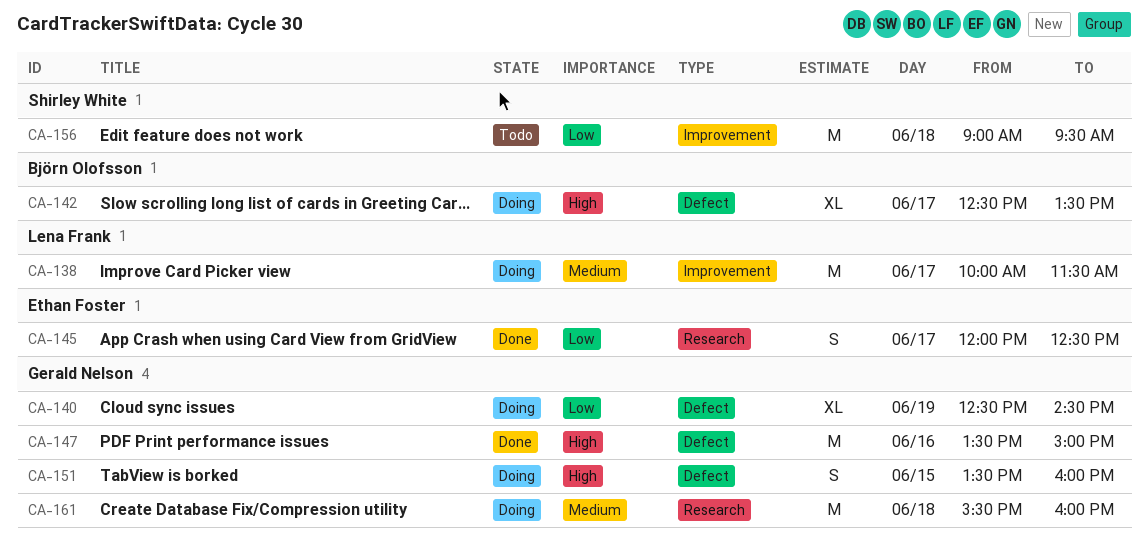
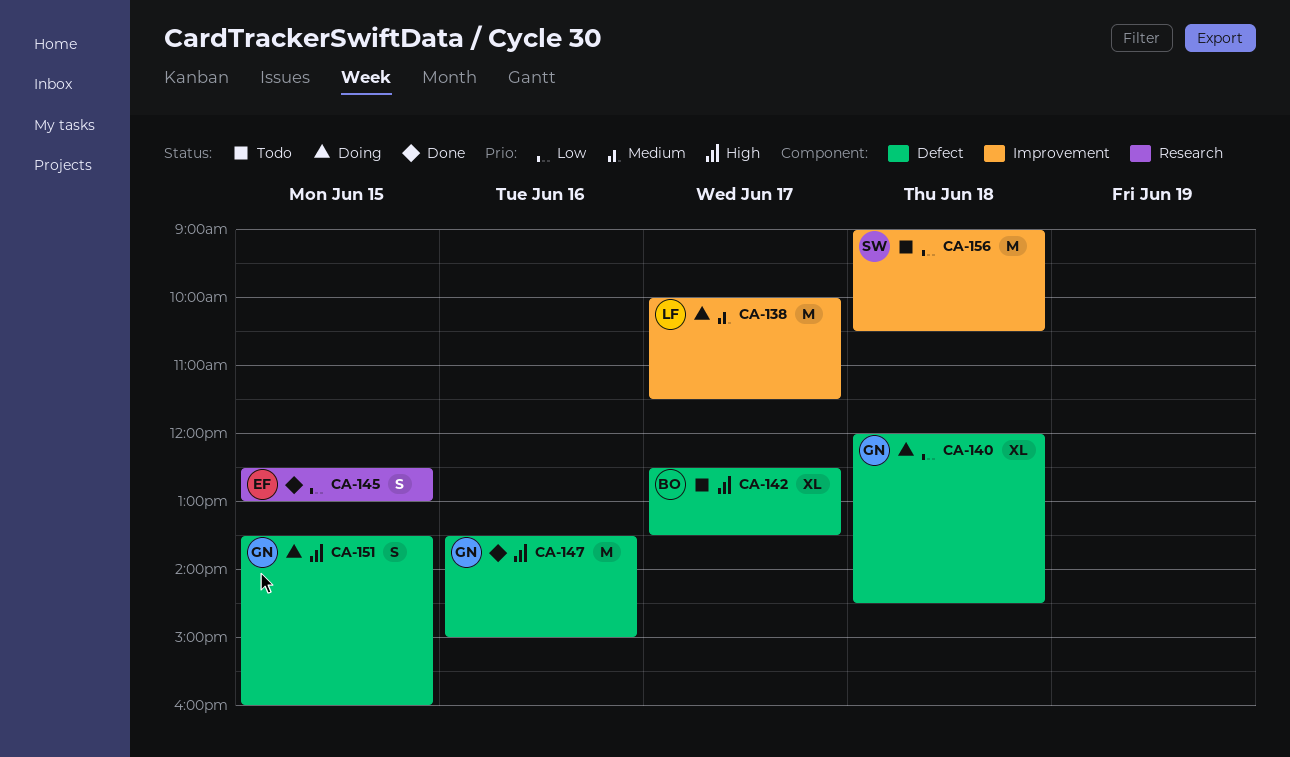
CA-140, day: Jun 19 -> Jun 18
CA-140, begins: 12:30 -> 12:00
CA-142, status: Doing -> Todo
CA-145, day: Jun 17 -> Jun 15
CA-145, begins: 12:00 -> 12:30
CA-145, ends: 12:30 -> 13:00
CA-156, ends: 09:30 -> 10:30
CA-161: present -> none

